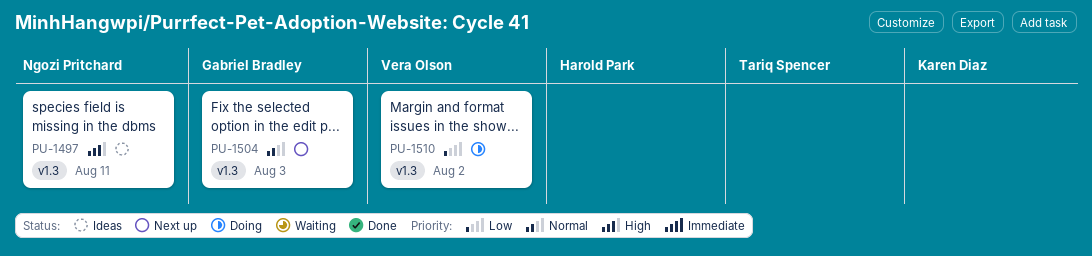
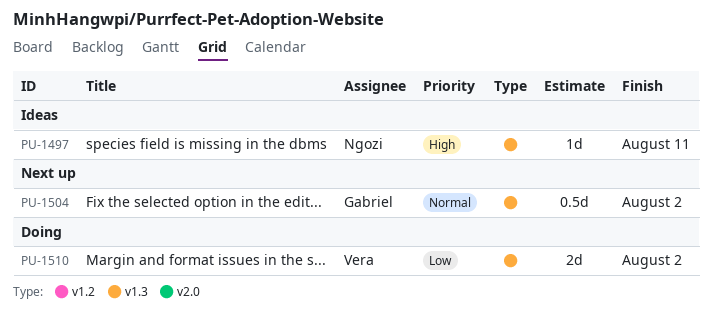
PU-1504, due: Aug 3 -> Aug 2

